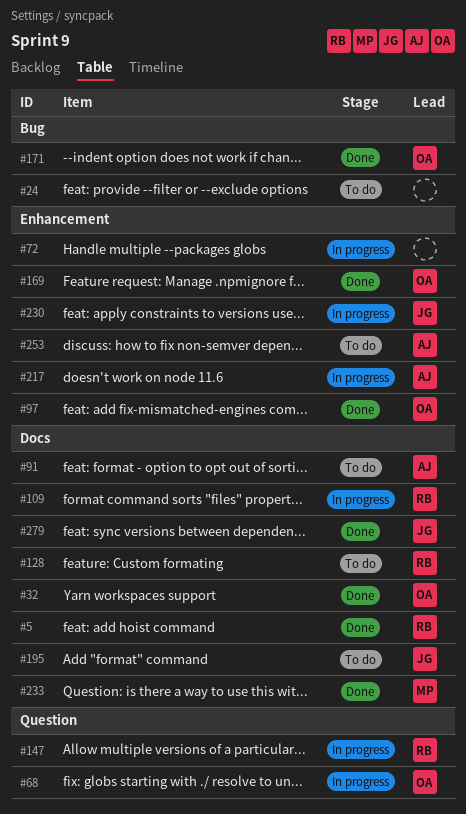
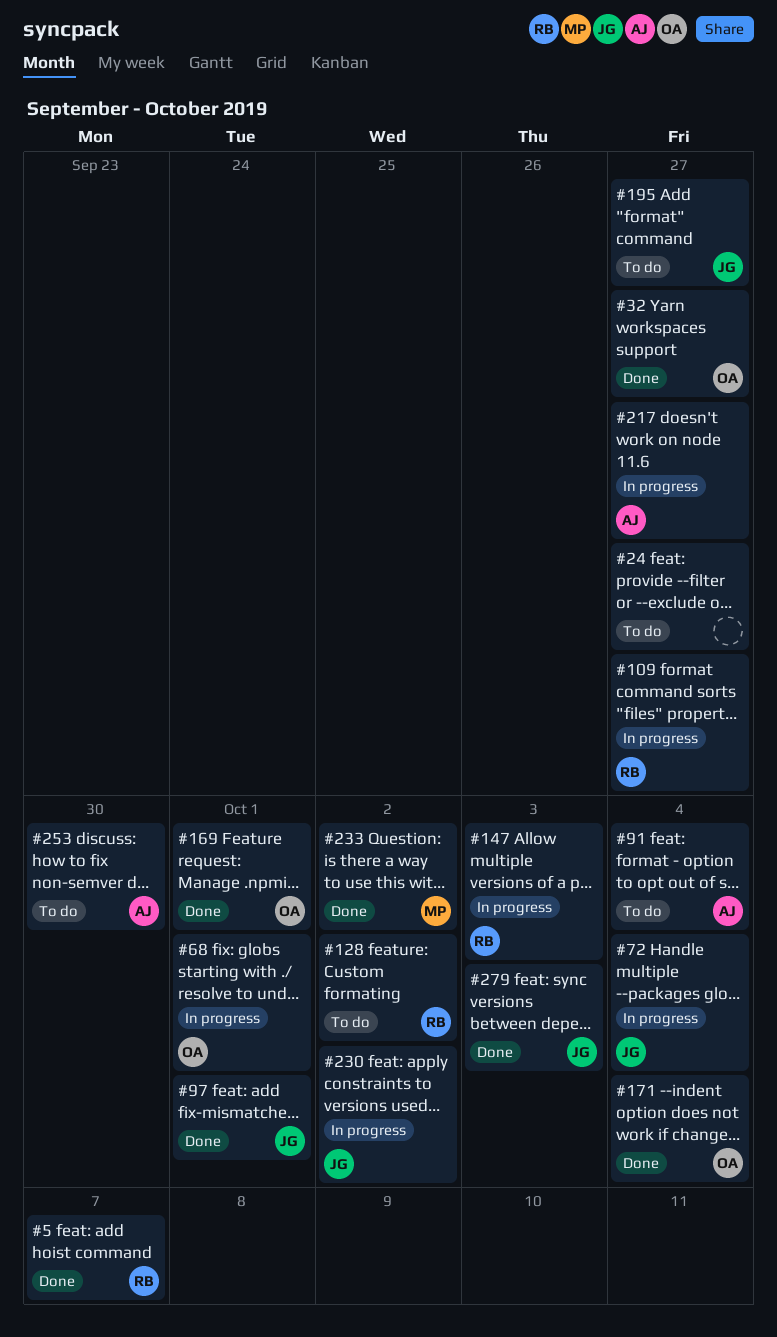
#72, owner: none -> JG
#97, owner: OA -> JG

